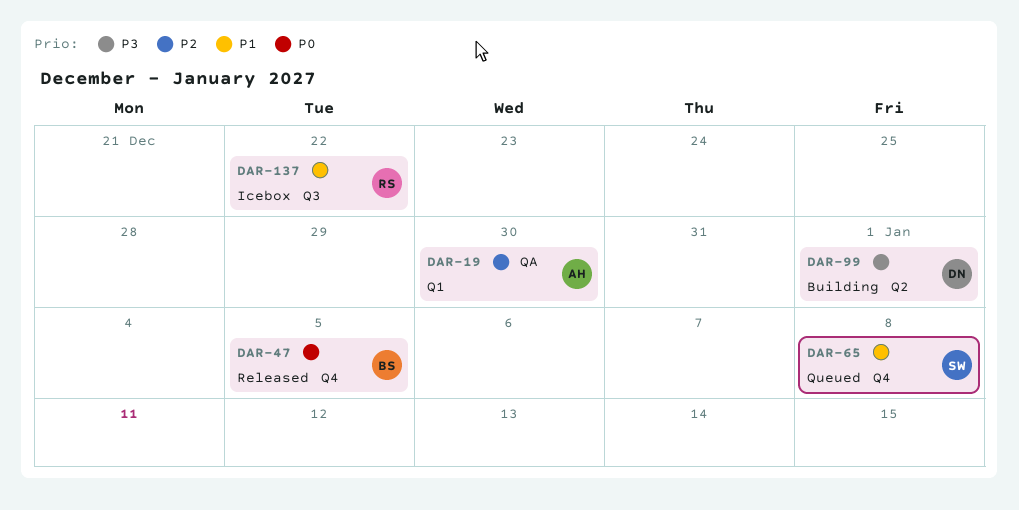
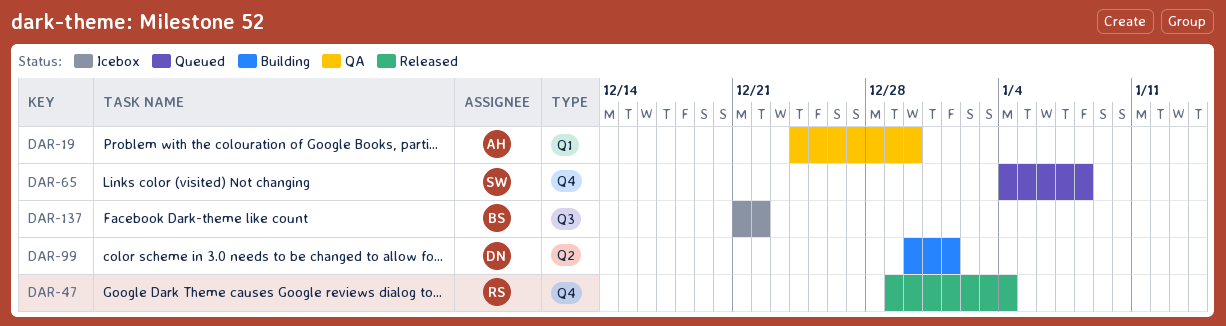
DAR-47, owner: BS -> RS
DAR-47, due: Jan 5 -> Jan 4
DAR-137, owner: RS -> BS

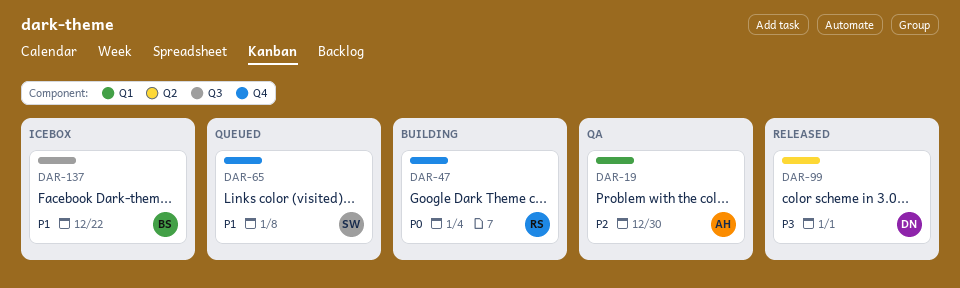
DAR-47, status: Released -> Building
DAR-99, status: Building -> Released

